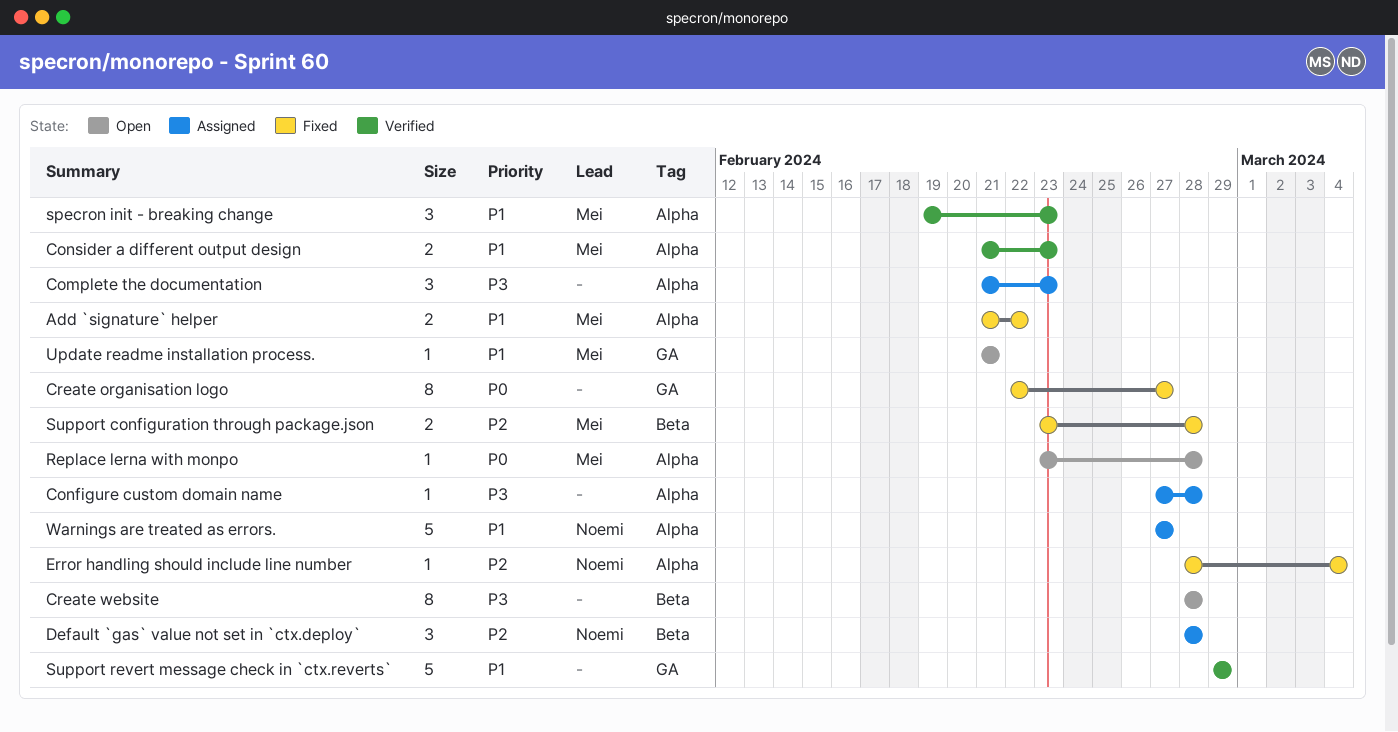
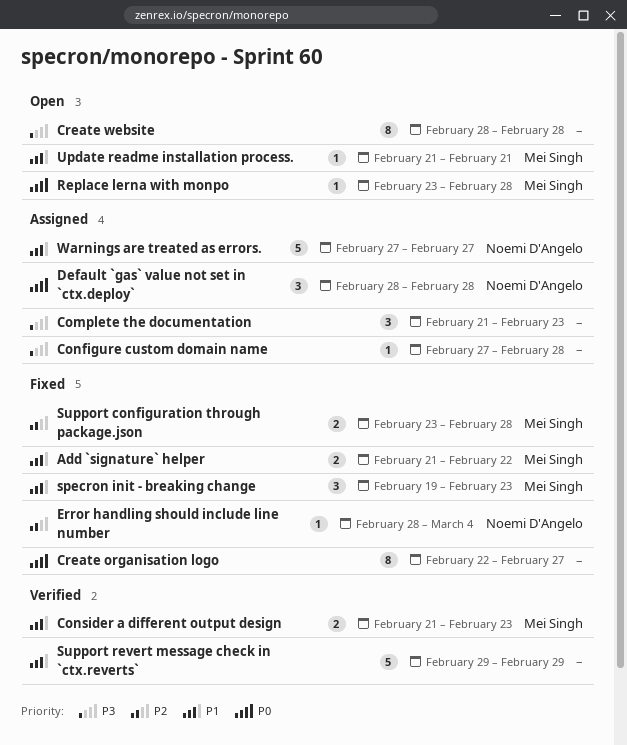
Default `gas` value not set in `ctx.deploy`, priority: P2 -> P0
specron init - breaking change, status: Verified -> Fixed

